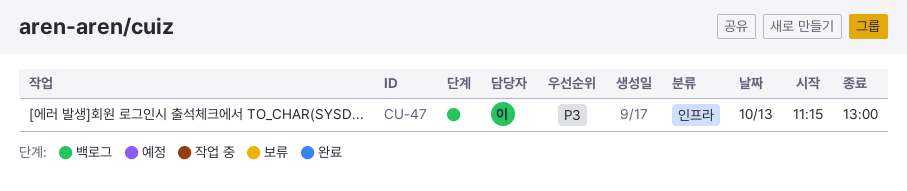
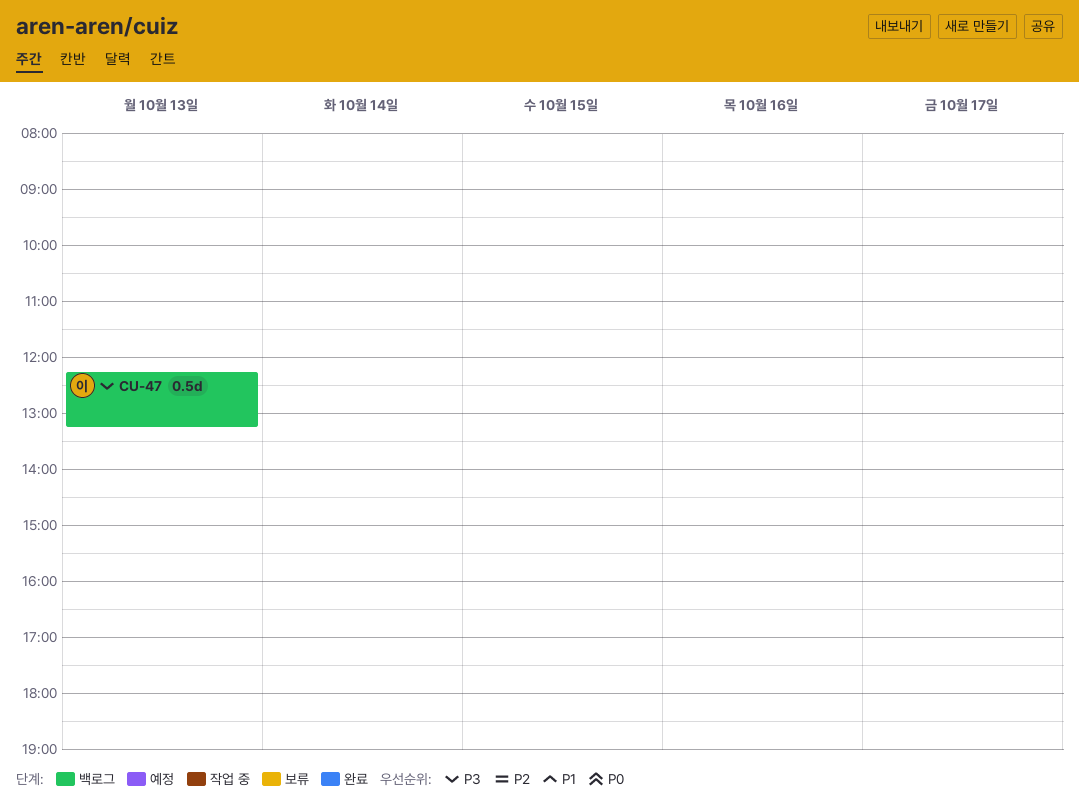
CU-47, begins: 11:15 -> 12:15
CU-47, ends: 13:00 -> 13:15

